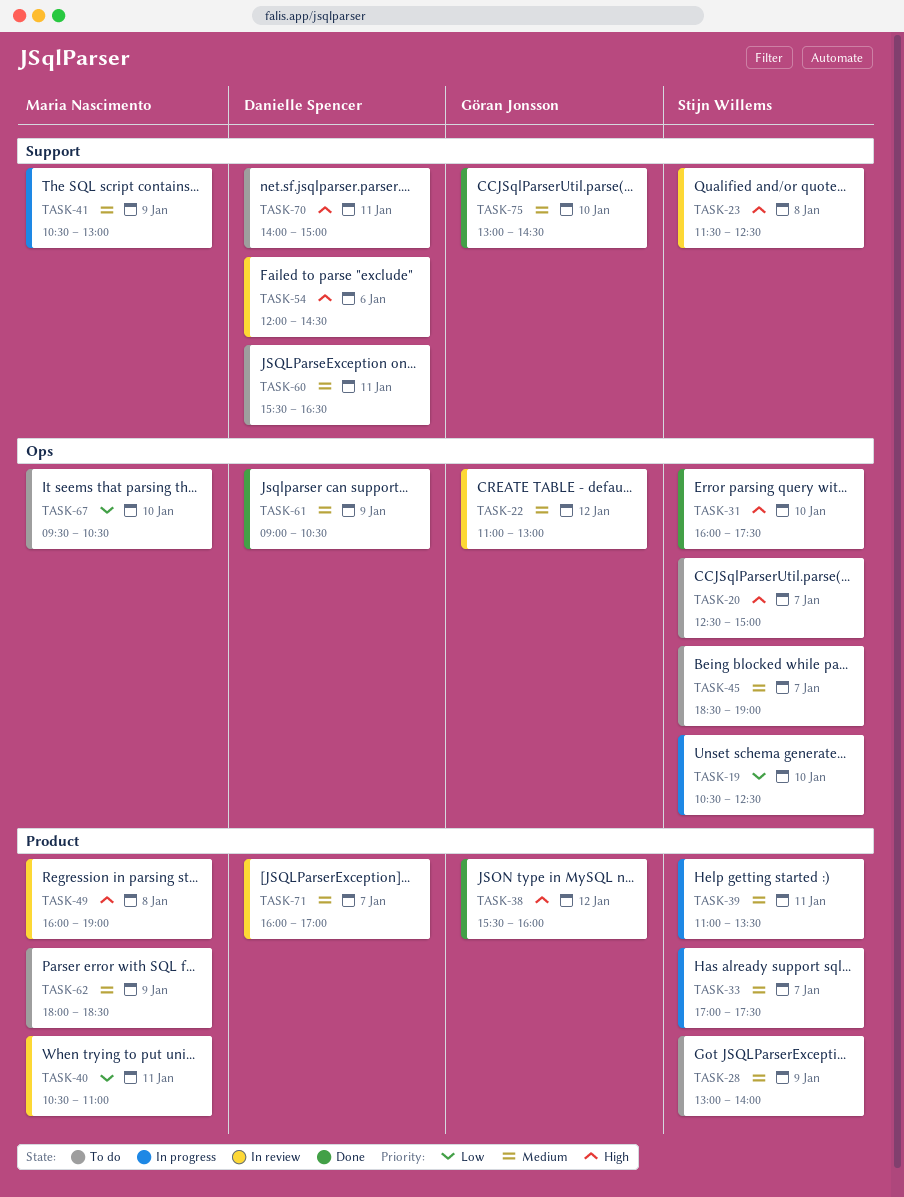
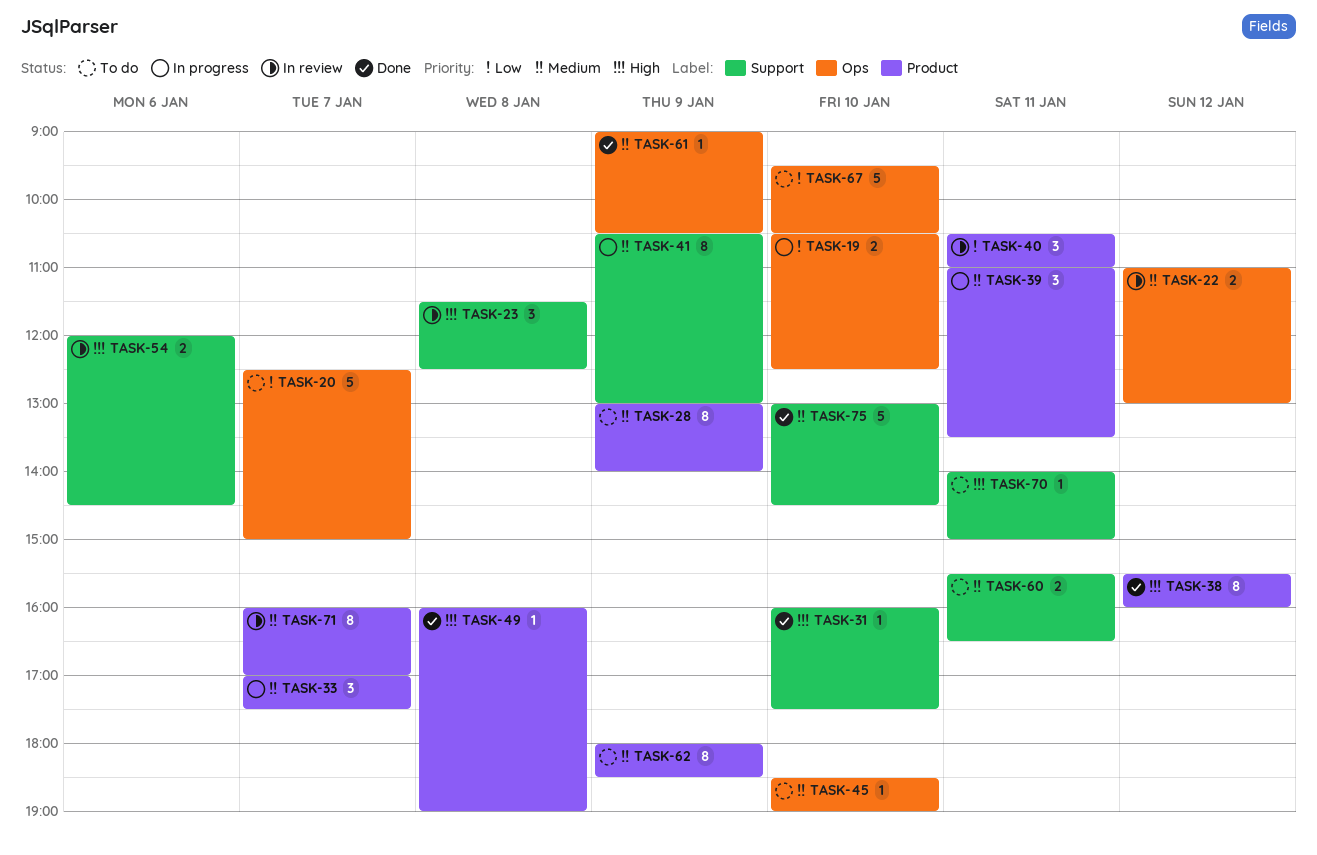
TASK-20, priority: High -> Low
TASK-31, label: Ops -> Support
TASK-45, day: Jan 7 -> Jan 10
TASK-49, status: In review -> Done

